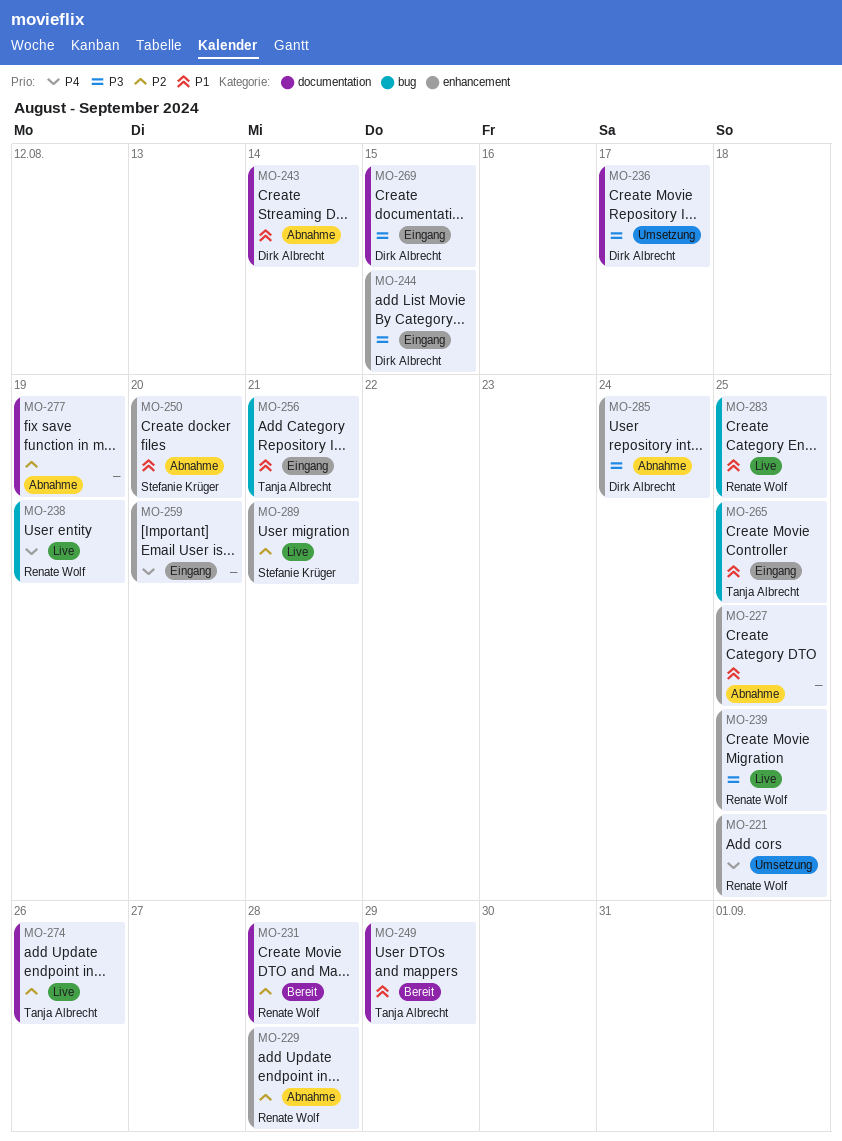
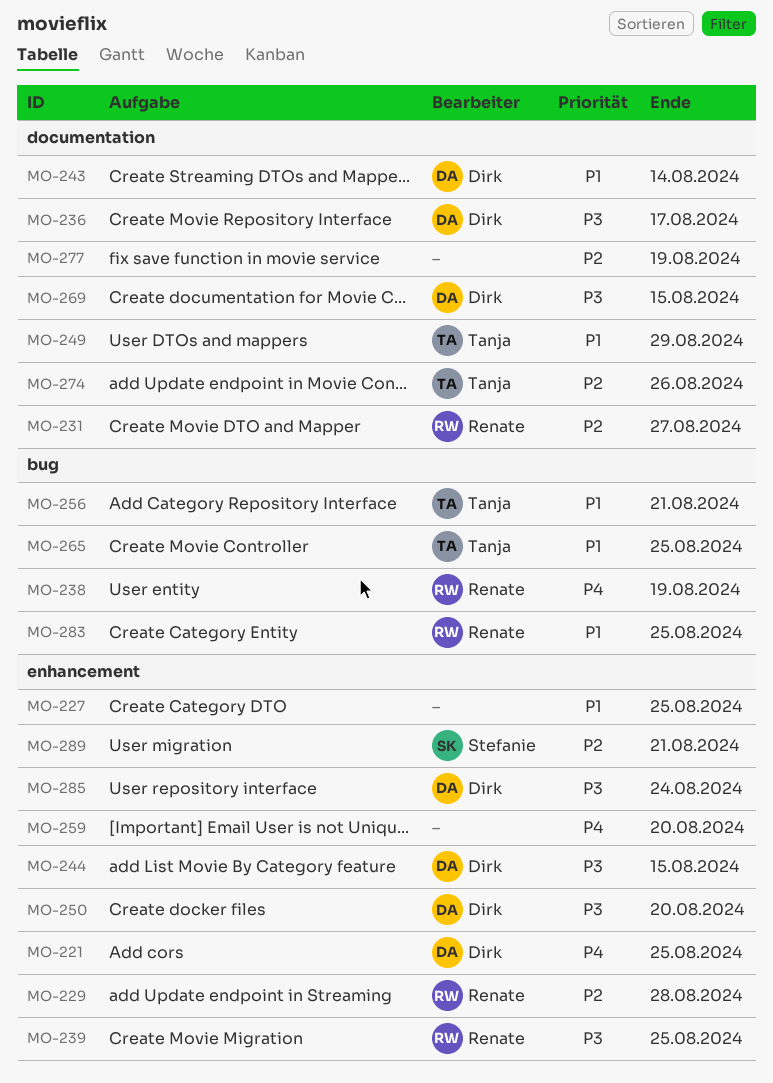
MO-221, owner: Renate Wolf -> Dirk Albrecht
MO-231, due: Aug 28 -> Aug 27
MO-250, owner: Stefanie Krüger -> Dirk Albrecht
MO-250, priority: P1 -> P3

